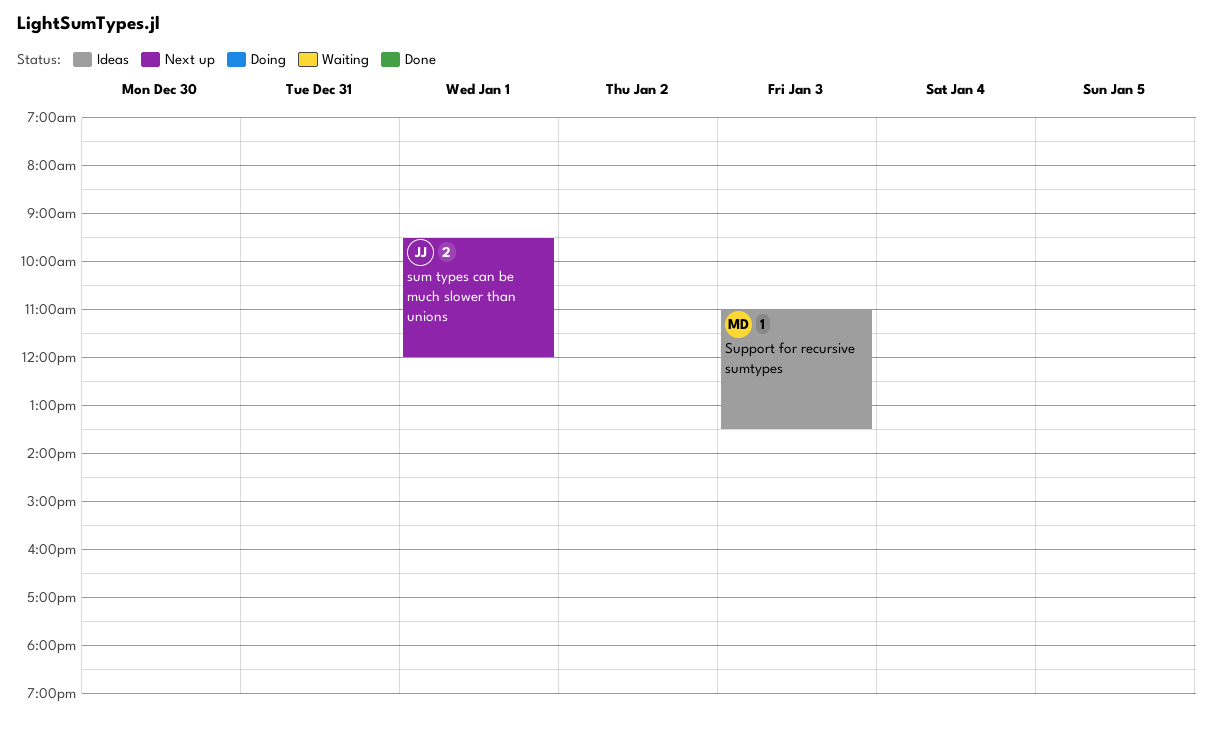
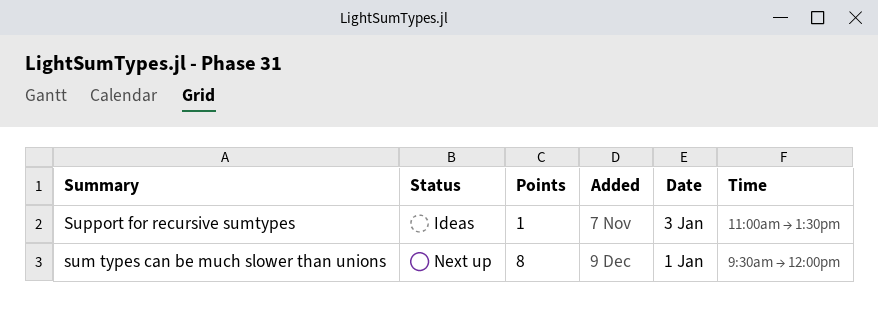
sum types can be much slower than unions, estimate: 2 -> 8

